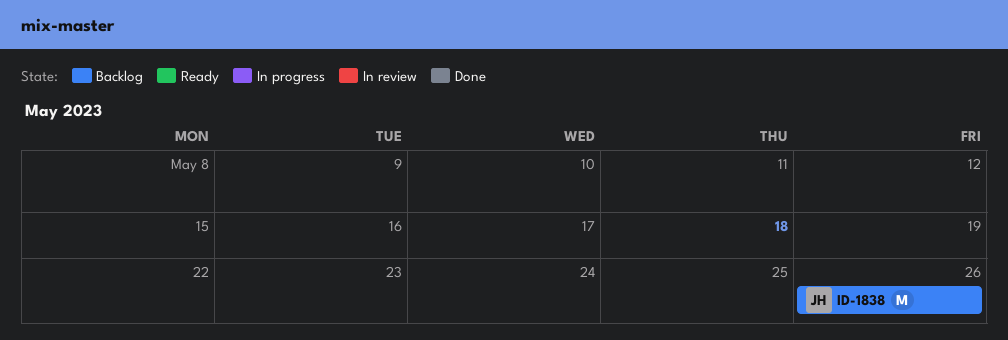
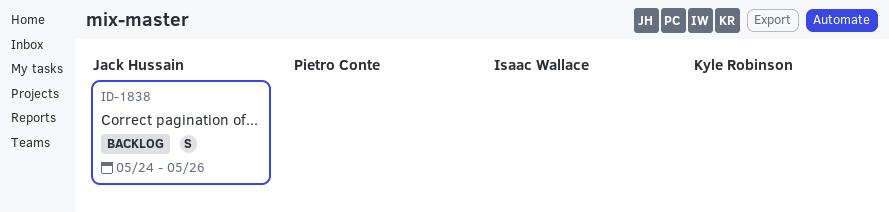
ID-1838, estimate: M -> S
ID-1838, start: May 26 -> May 24

